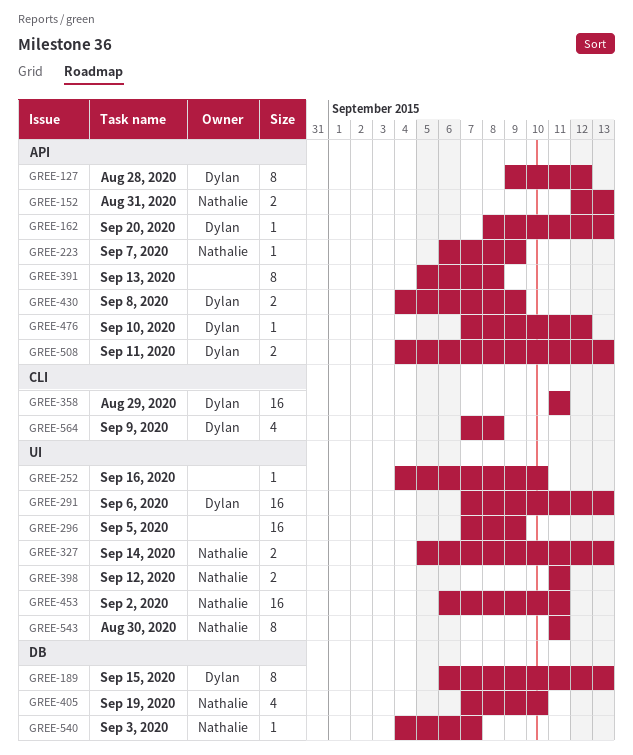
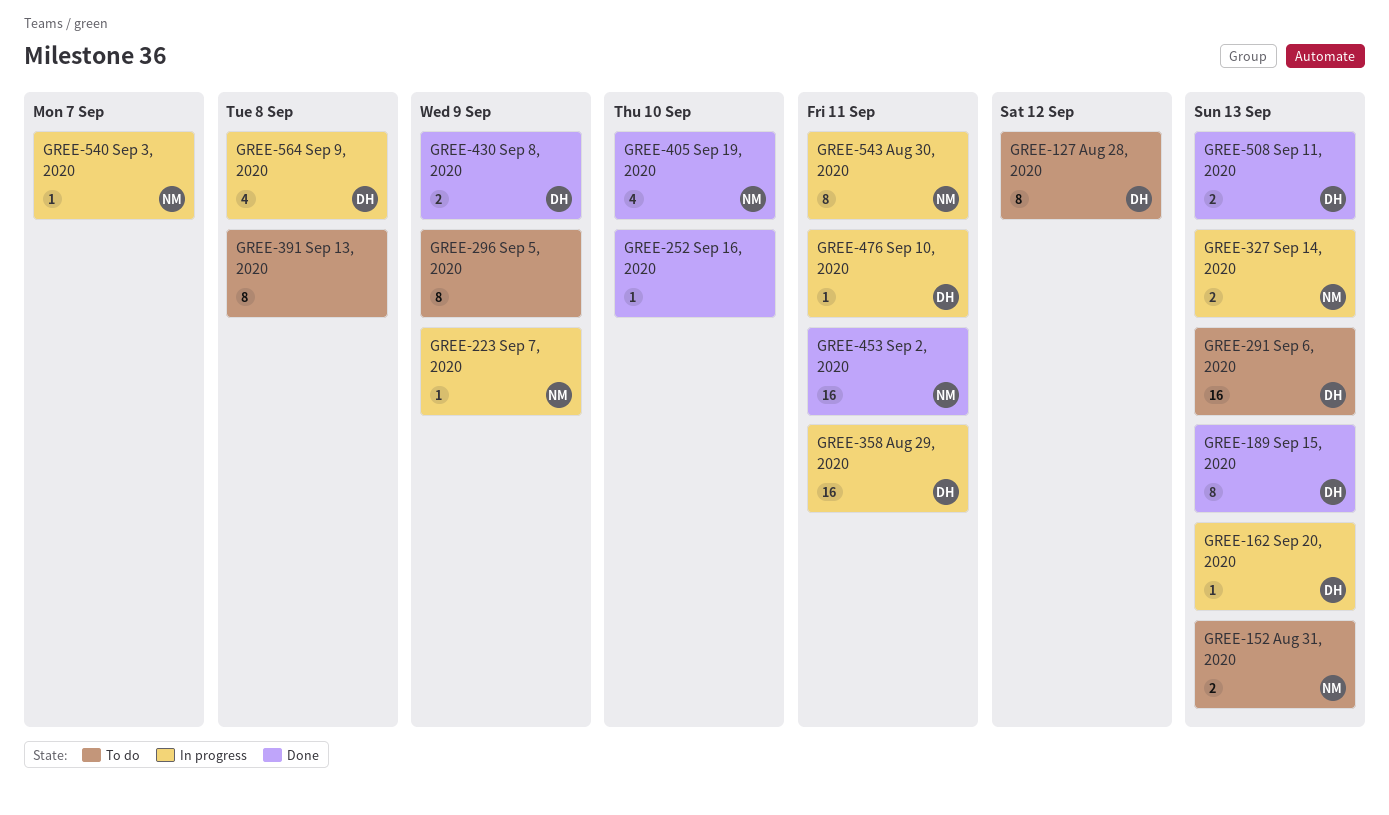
GREE-296, estimate: 16 -> 8
GREE-398: present -> none
GREE-476, due: Sep 12 -> Sep 11

